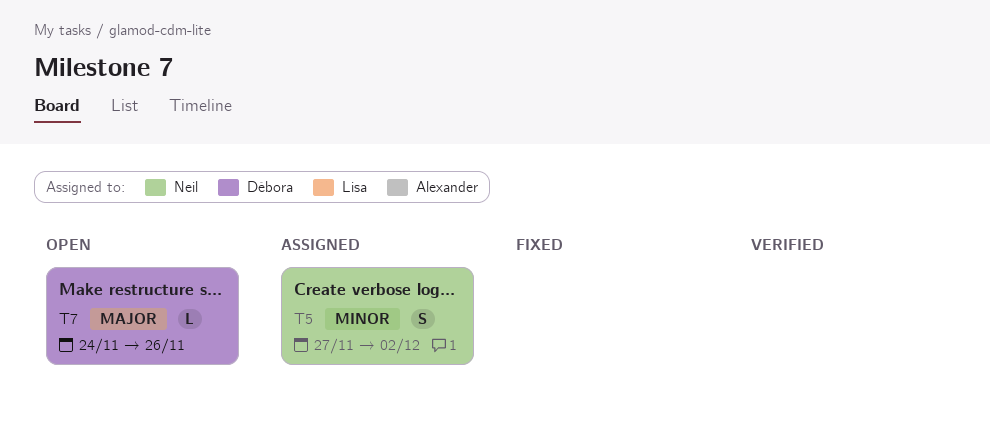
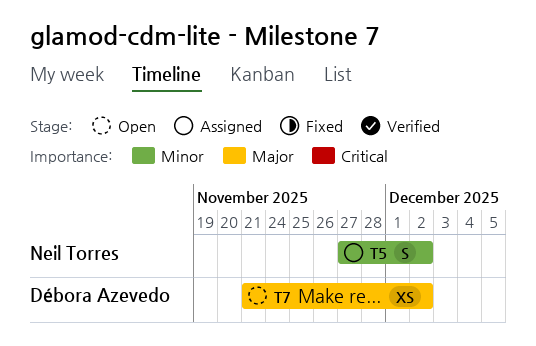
T7, estimate: L -> XS
T7, start: Nov 24 -> Nov 21
T7, due: Nov 26 -> Dec 2

